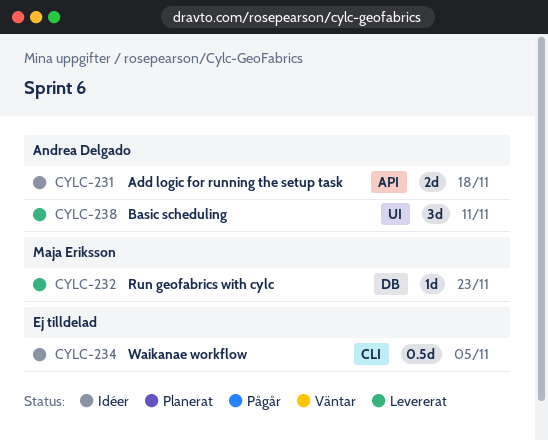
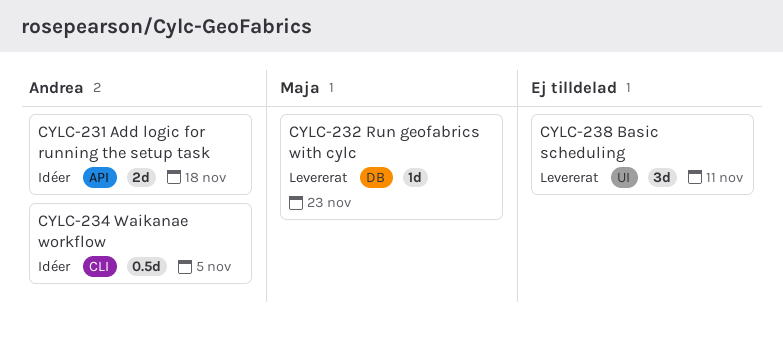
CYLC-234, owner: none -> Andrea Delgado
CYLC-238, owner: Andrea Delgado -> none

